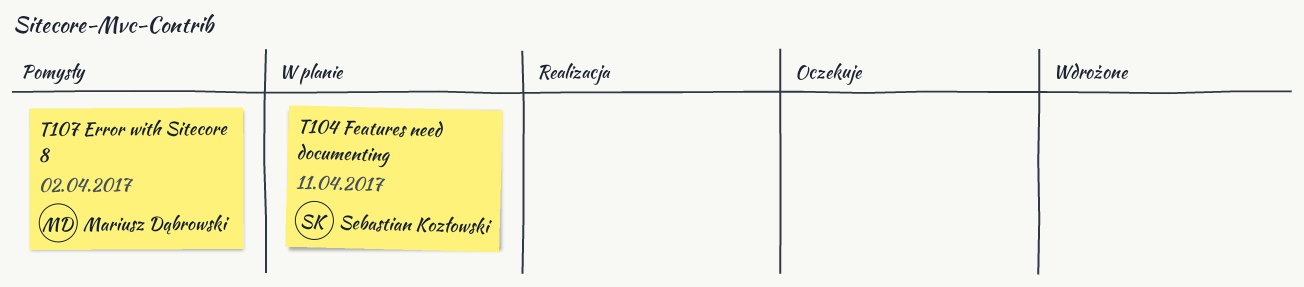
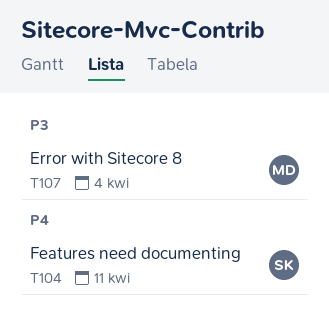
T107, due: Apr 2 -> Apr 4

